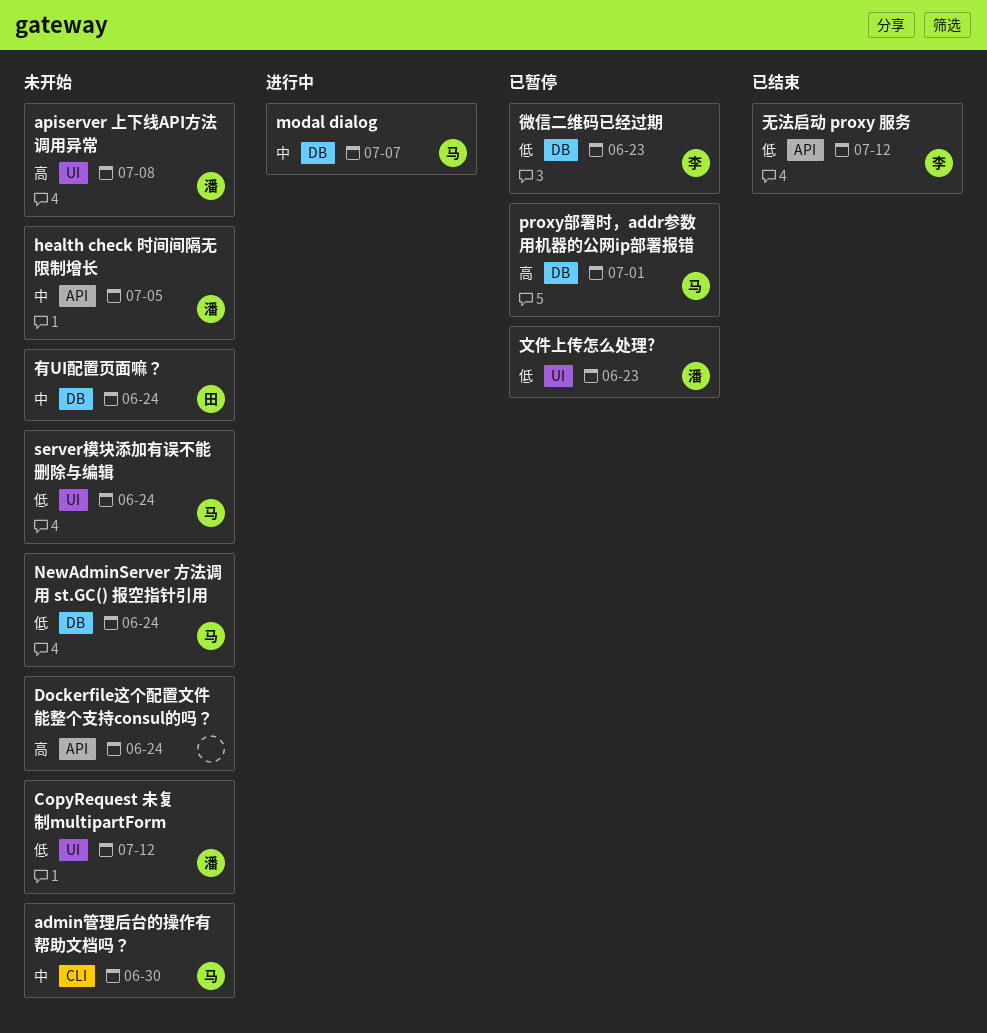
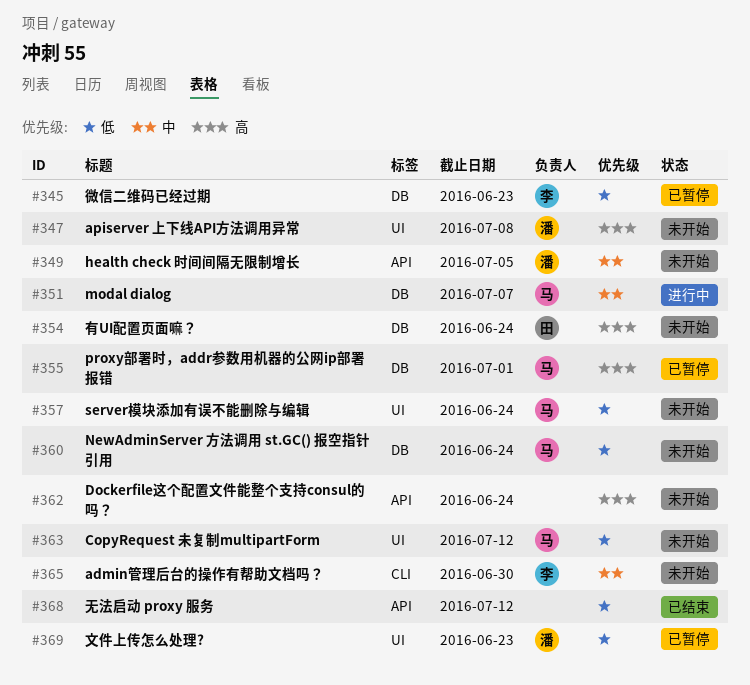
admin管理后台的操作有帮助文档吗？, owner: 马 -> 李
CopyRequest 未复制multipartForm, owner: 潘 -> 马
无法启动 proxy 服务, owner: 李 -> none
有UI配置页面嘛？, priority: 中 -> 高

